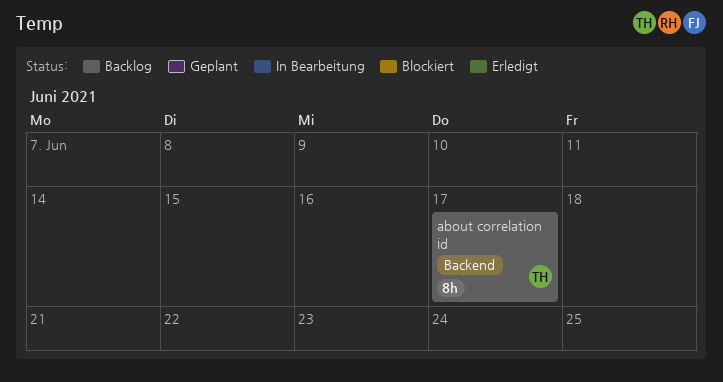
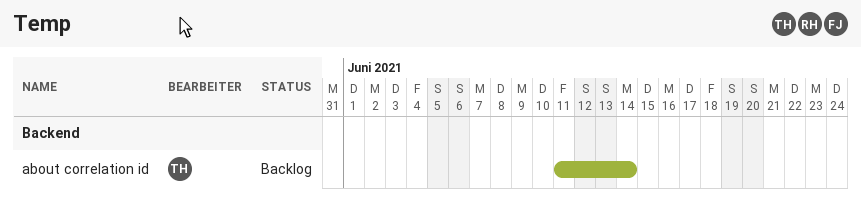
about correlation id, due: Jun 17 -> Jun 14

